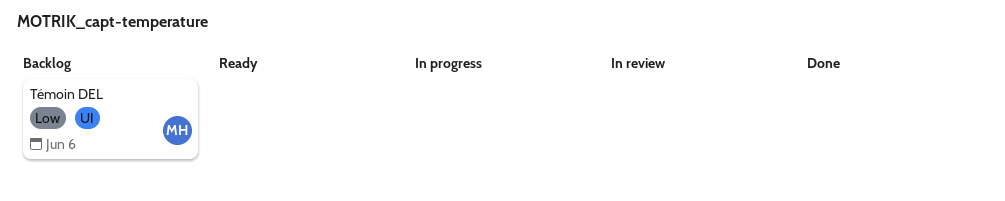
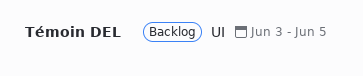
Témoin DEL, due: Jun 6 -> Jun 5

